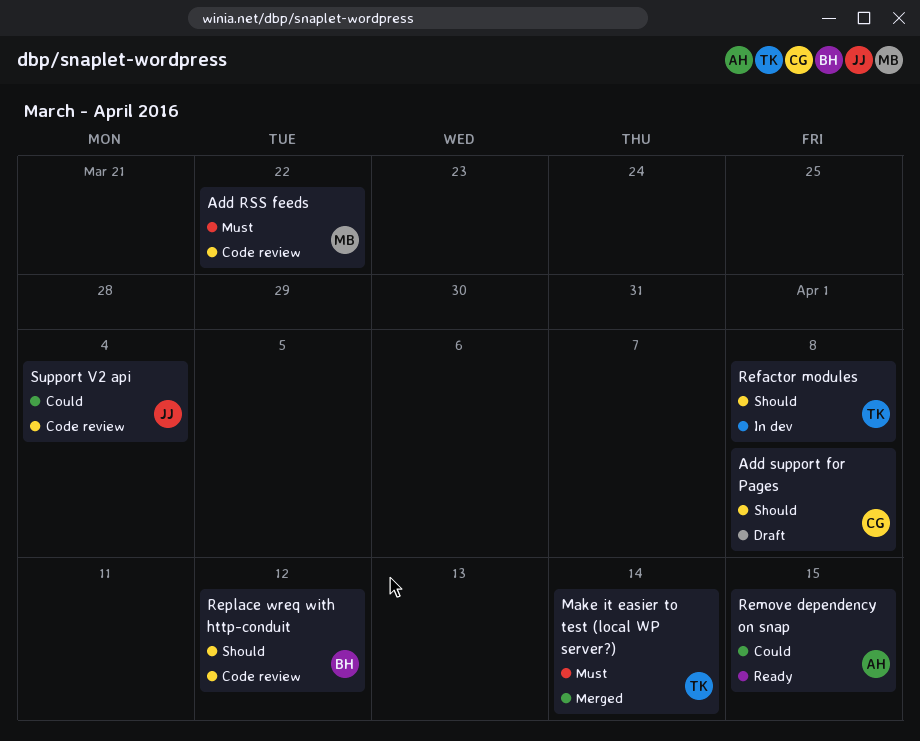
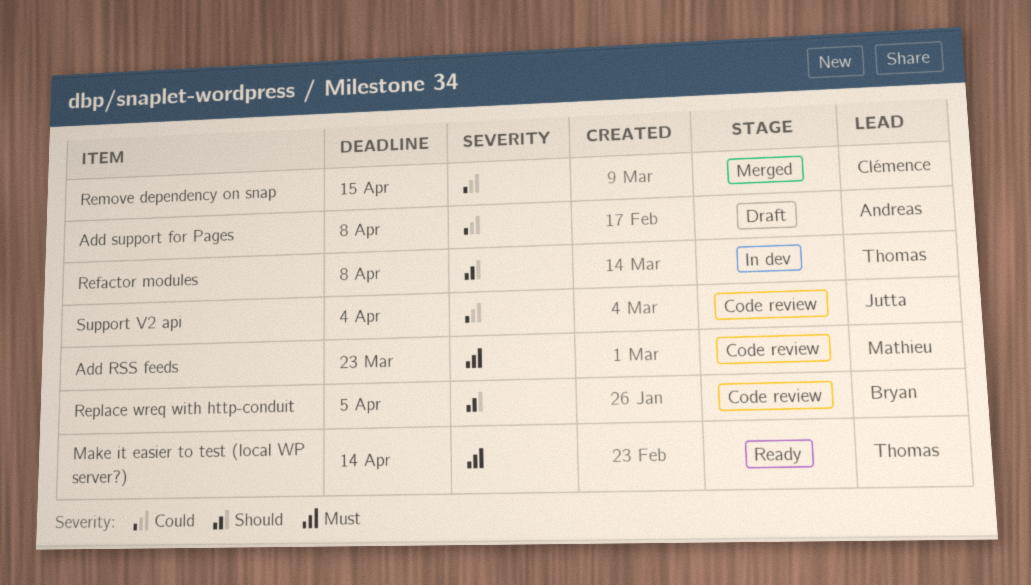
Add RSS feeds, due: Mar 22 -> Mar 23
Add support for Pages, owner: Clémence -> Andreas
Add support for Pages, priority: Should -> Could
Make it easier to test (local WP server?), status: Merged -> Ready
Remove dependency on snap, status: Ready -> Merged
Remove dependency on snap, owner: Andreas -> Clémence
Replace wreq with http-conduit, due: Apr 12 -> Apr 5

